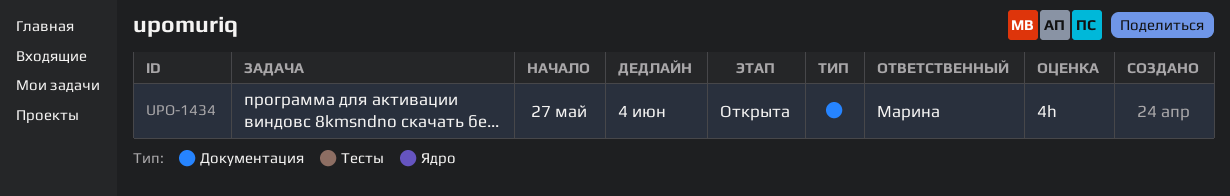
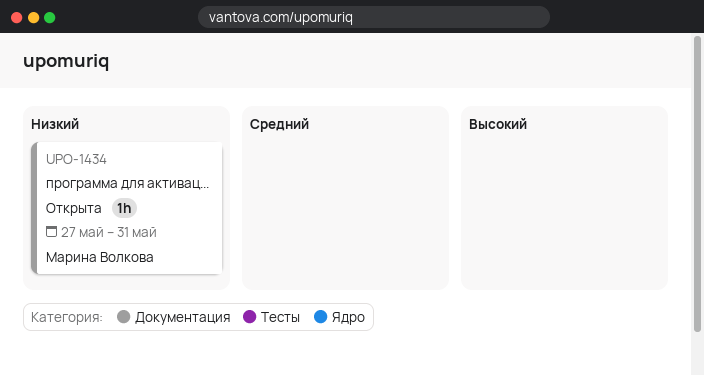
UPO-1434, estimate: 4h -> 1h
UPO-1434, due: Jun 4 -> May 31

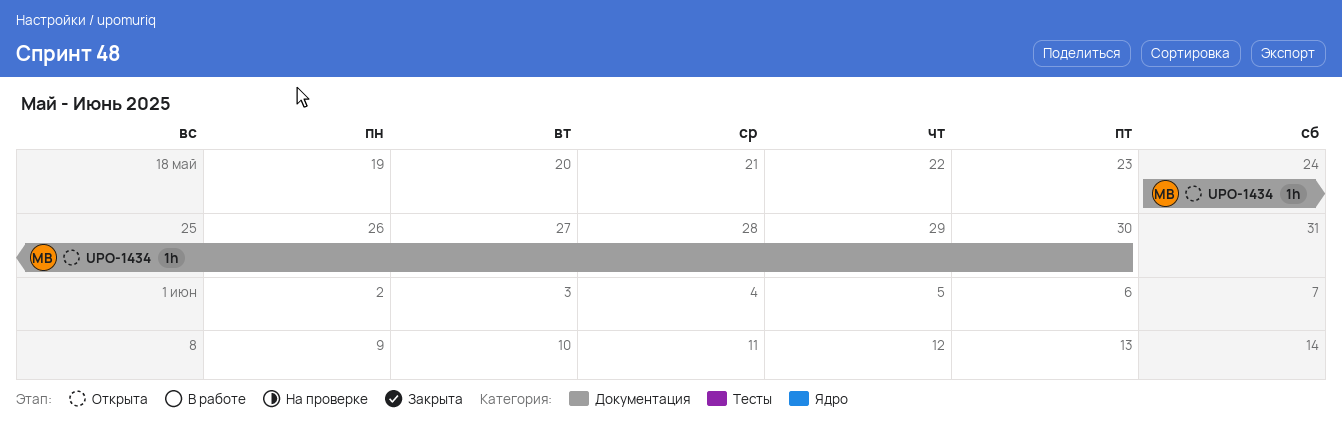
UPO-1434, start: May 27 -> May 24
UPO-1434, due: May 31 -> May 30

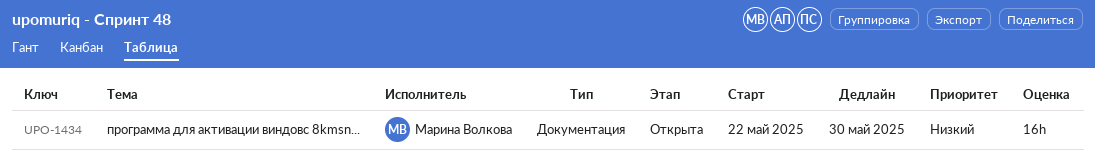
UPO-1434, estimate: 1h -> 16h
UPO-1434, start: May 24 -> May 22

